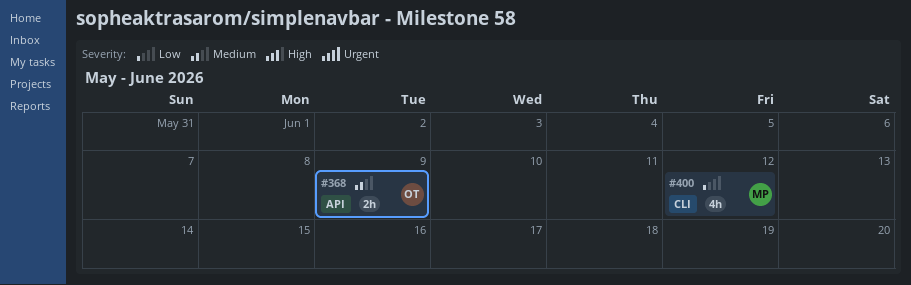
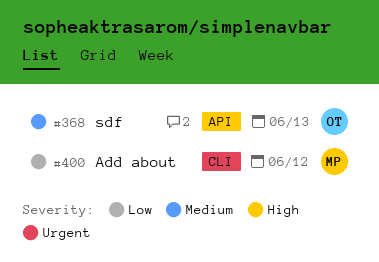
#368, due: Jun 9 -> Jun 13

